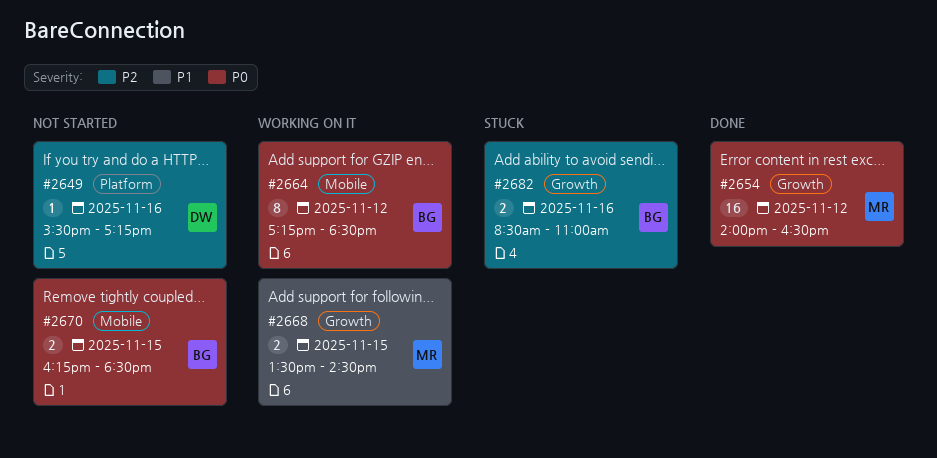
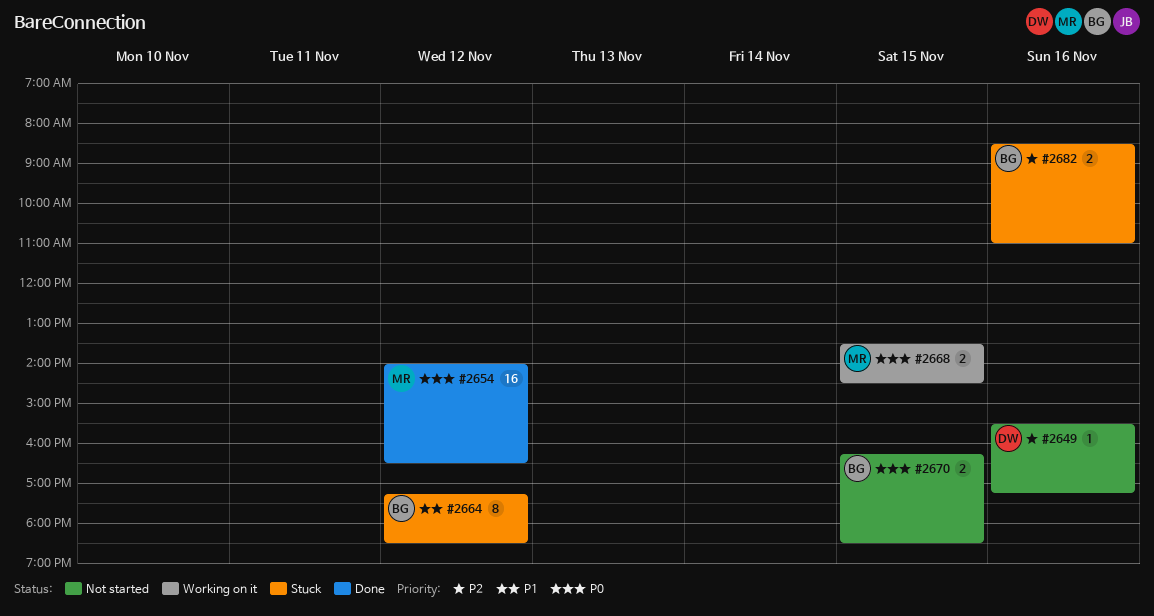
#2664, status: Working on it -> Stuck
#2664, priority: P0 -> P1
#2668, priority: P1 -> P0

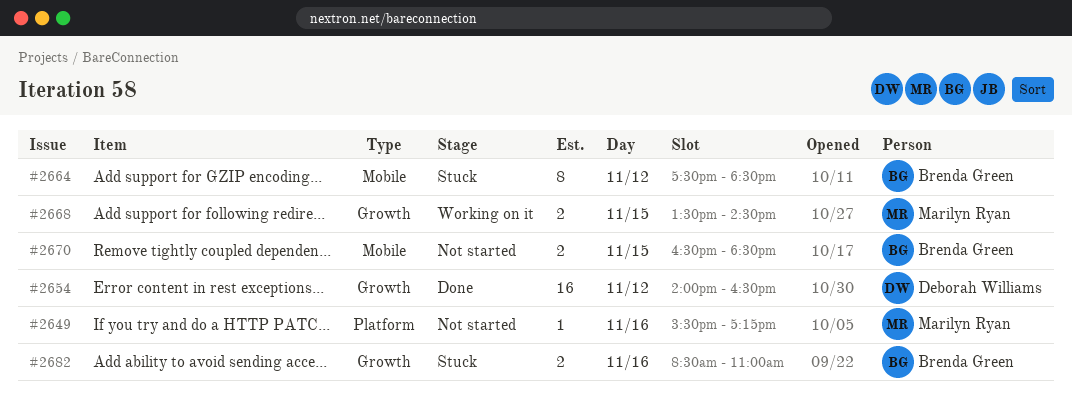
#2649, owner: Deborah Williams -> Marilyn Ryan
#2654, owner: Marilyn Ryan -> Deborah Williams
#2664, begins: 17:15 -> 17:30
#2670, begins: 16:15 -> 16:30

